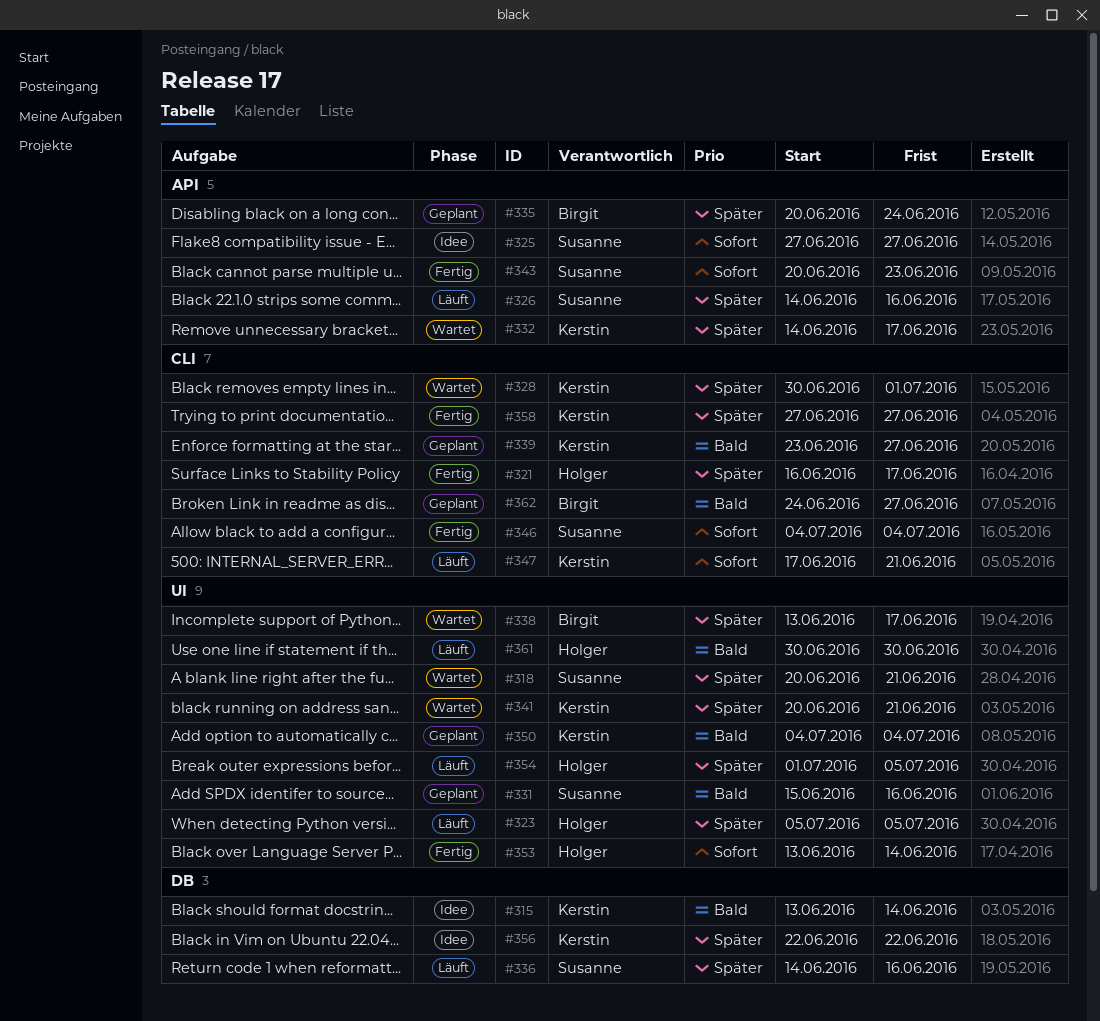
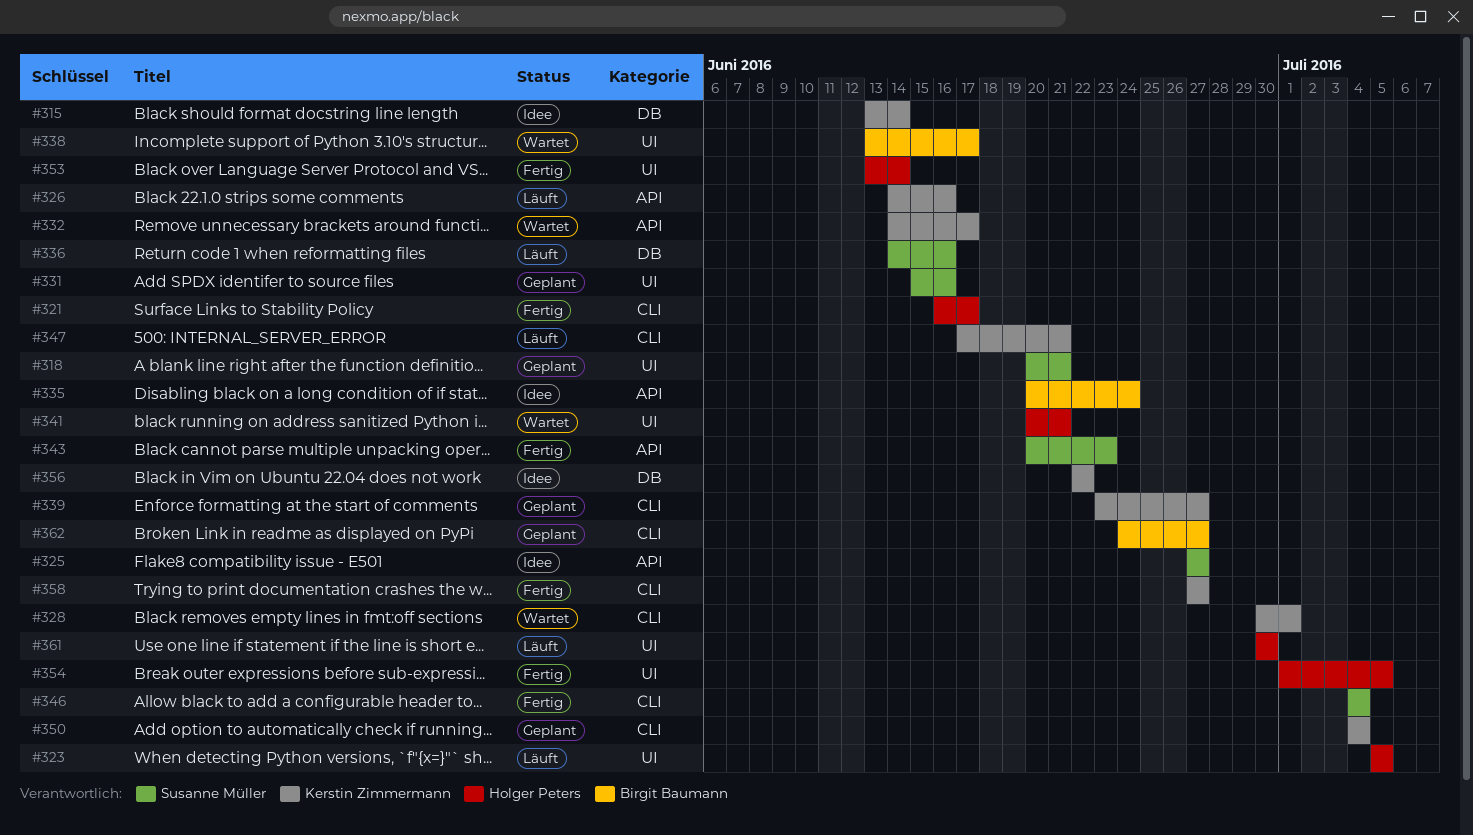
#318, status: Wartet -> Geplant
#326, owner: Susanne Müller -> Kerstin Zimmermann
#335, status: Geplant -> Idee
#341, owner: Kerstin Zimmermann -> Holger Peters
#350, label: UI -> CLI
#354, status: Läuft -> Fertig

